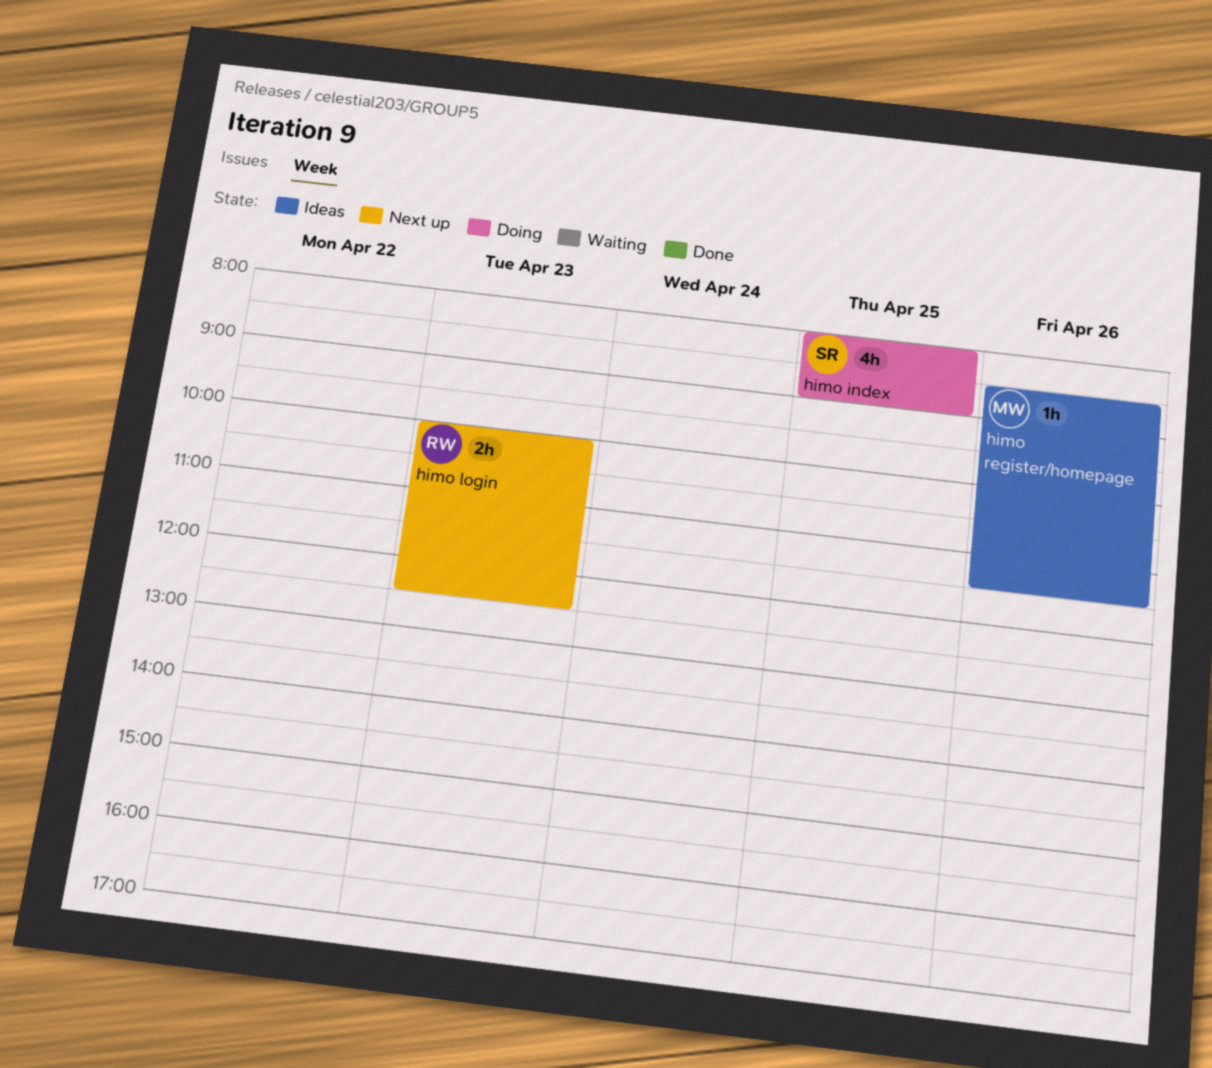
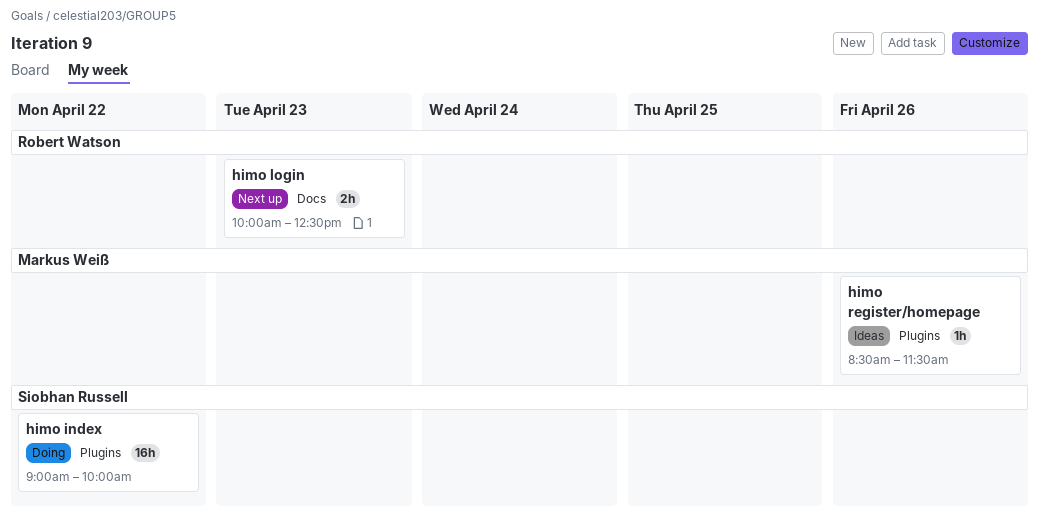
himo index, estimate: 4h -> 16h
himo index, day: Apr 25 -> Apr 22
himo index, begins: 08:00 -> 09:00
himo index, ends: 09:00 -> 10:00

